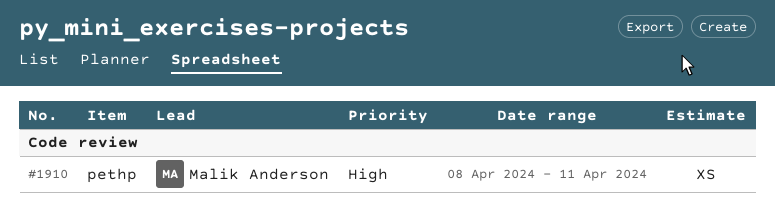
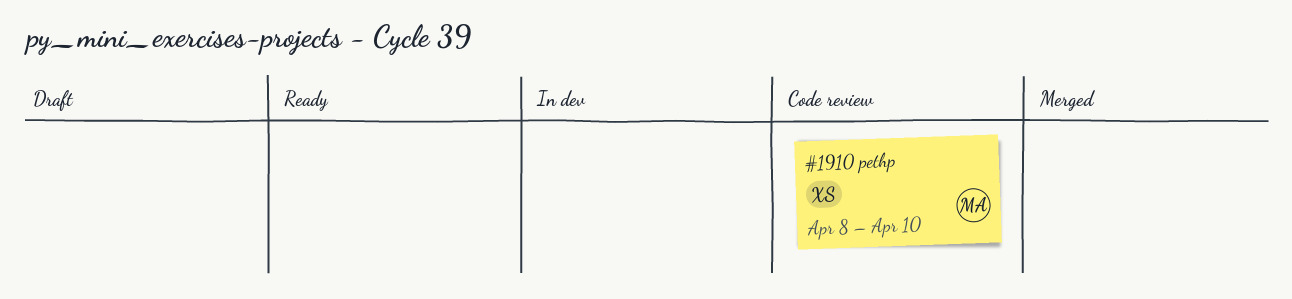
#1910, due: Apr 11 -> Apr 10

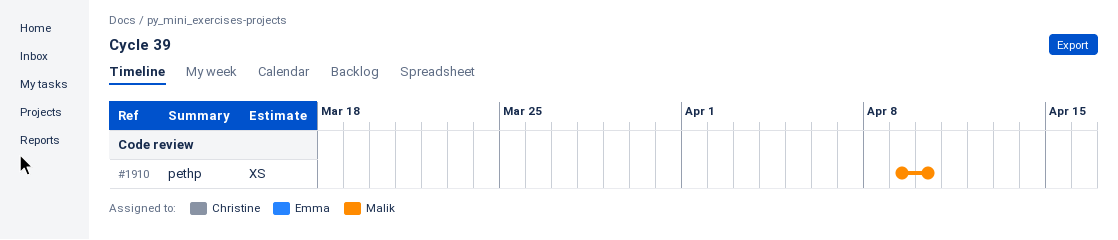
#1910, start: Apr 8 -> Apr 9

